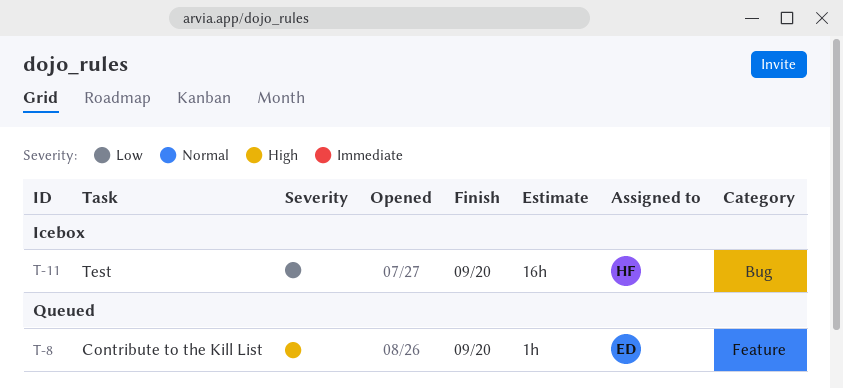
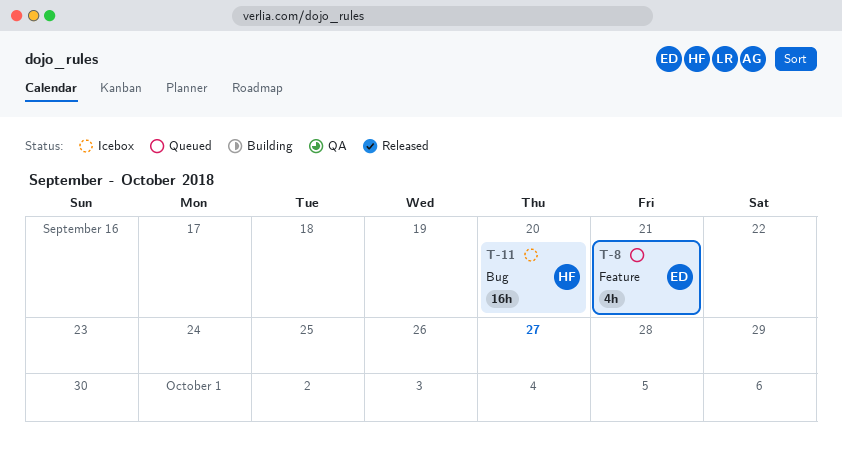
T-8, estimate: 1h -> 4h
T-8, due: Sep 20 -> Sep 21

